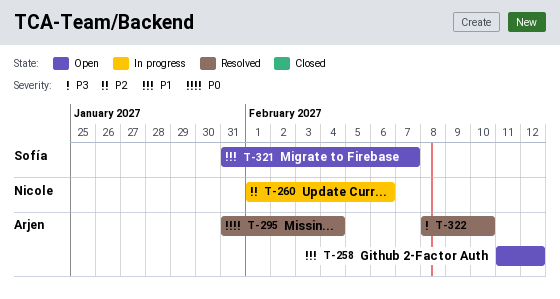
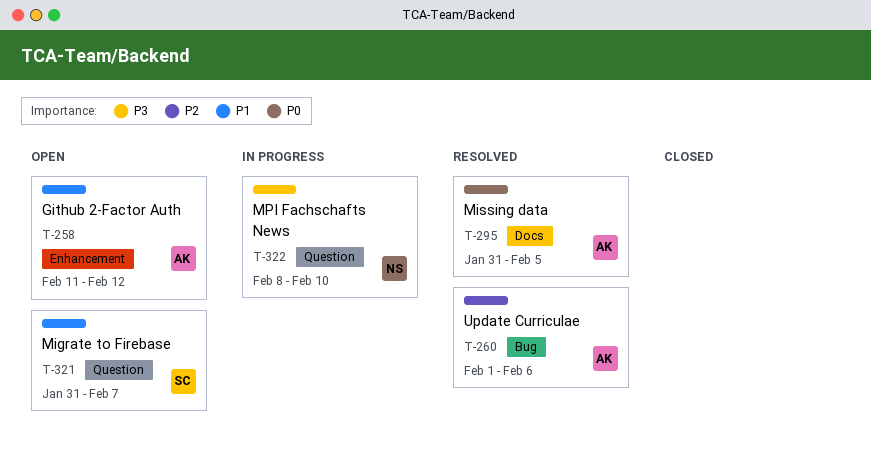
T-260, status: In progress -> Resolved
T-260, owner: Nicole -> Arjen
T-295, due: Feb 4 -> Feb 5
T-322, status: Resolved -> In progress
T-322, owner: Arjen -> Nicole

